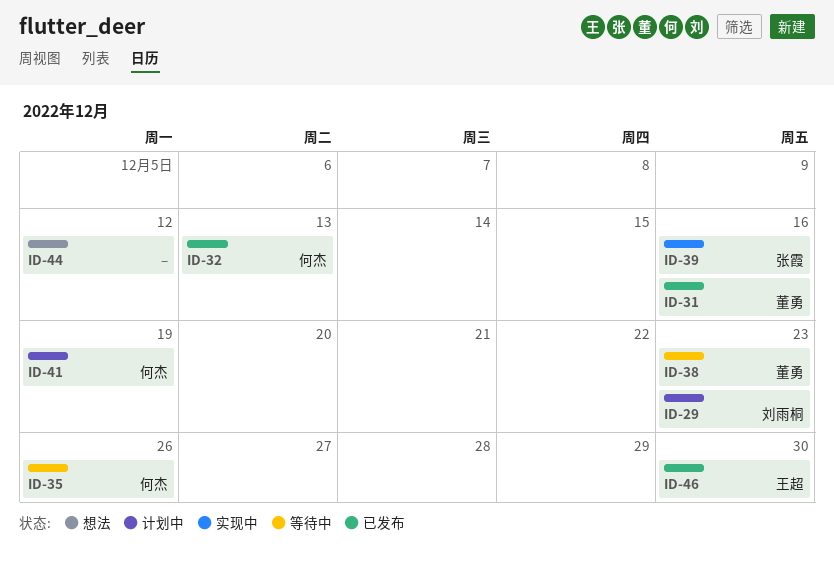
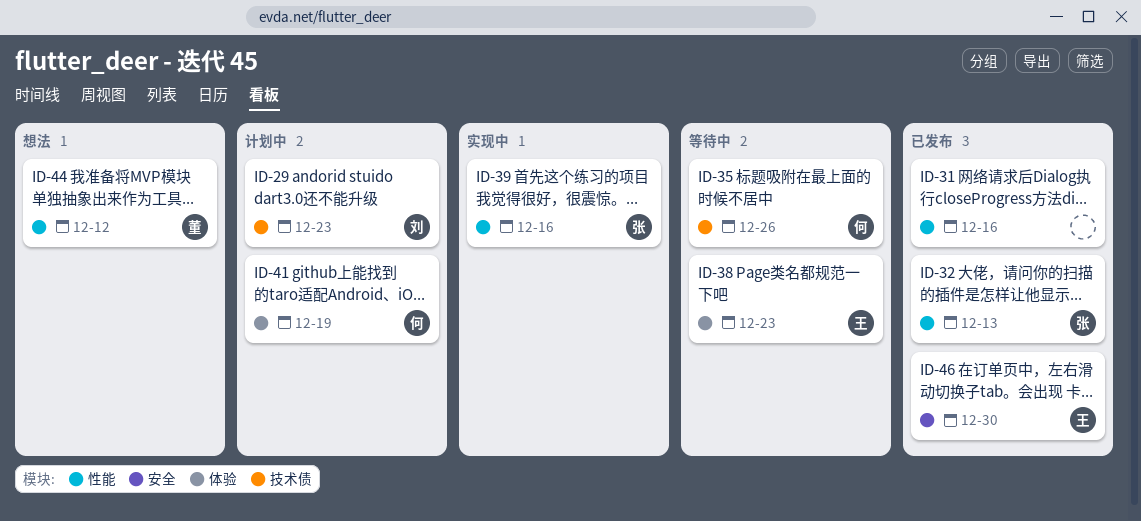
ID-31, owner: 董勇 -> none
ID-32, owner: 何杰 -> 张霞
ID-38, owner: 董勇 -> 王超
ID-44, owner: none -> 董勇

